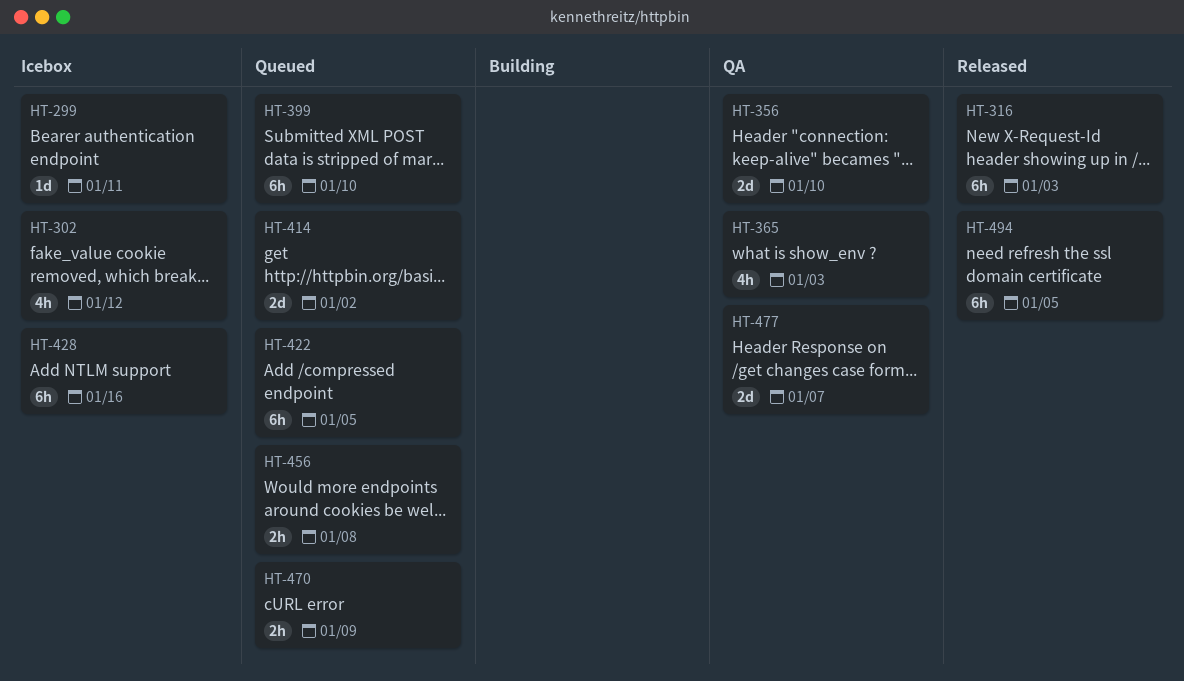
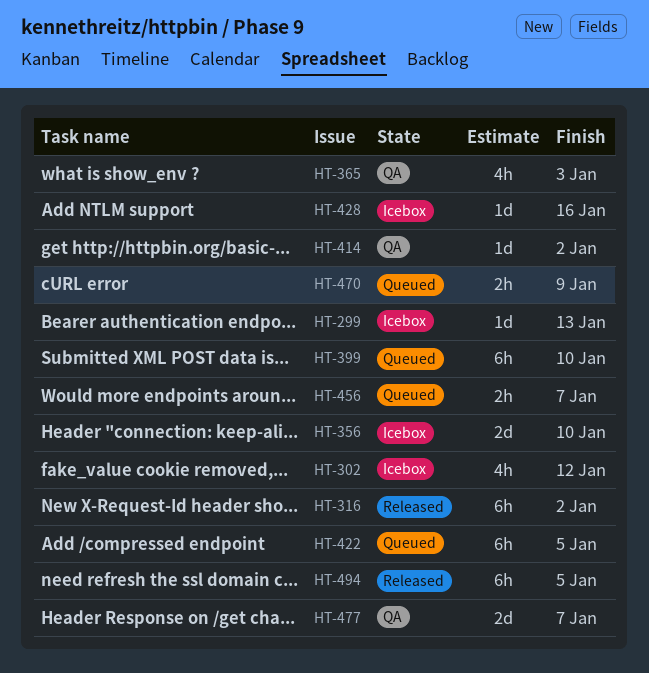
HT-299, due: Jan 11 -> Jan 13
HT-316, due: Jan 3 -> Jan 2
HT-356, status: QA -> Icebox
HT-414, status: Queued -> QA
HT-414, estimate: 2d -> 1d
HT-428, estimate: 6h -> 1d
HT-456, due: Jan 8 -> Jan 7

